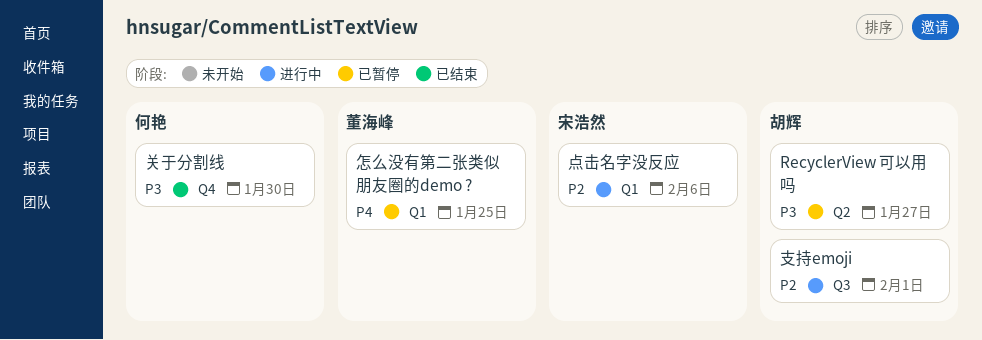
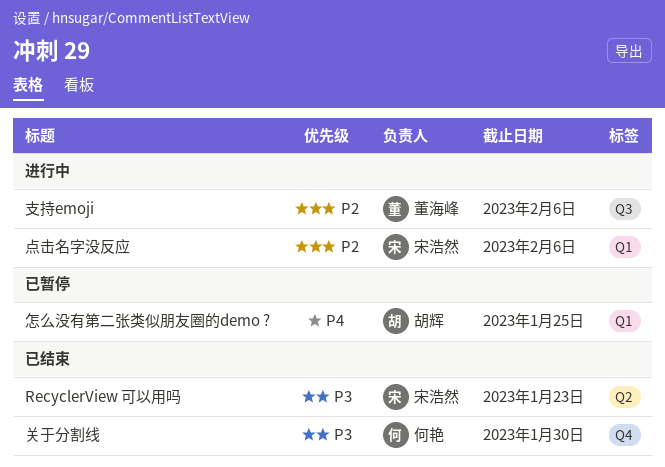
RecyclerView 可以用吗, status: 已暂停 -> 已结束
RecyclerView 可以用吗, owner: 胡辉 -> 宋浩然
RecyclerView 可以用吗, due: Jan 27 -> Jan 23
怎么没有第二张类似朋友圈的demo ?, owner: 董海峰 -> 胡辉
支持emoji, owner: 胡辉 -> 董海峰
支持emoji, due: Feb 1 -> Feb 6

